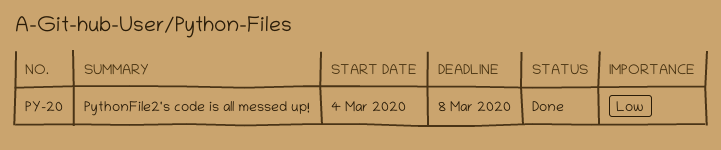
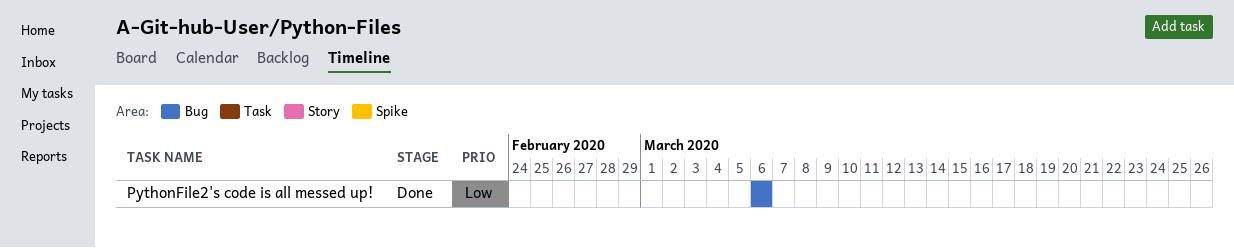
PythonFile2's code is all messed up!, start: Mar 4 -> Mar 6
PythonFile2's code is all messed up!, due: Mar 8 -> Mar 6

